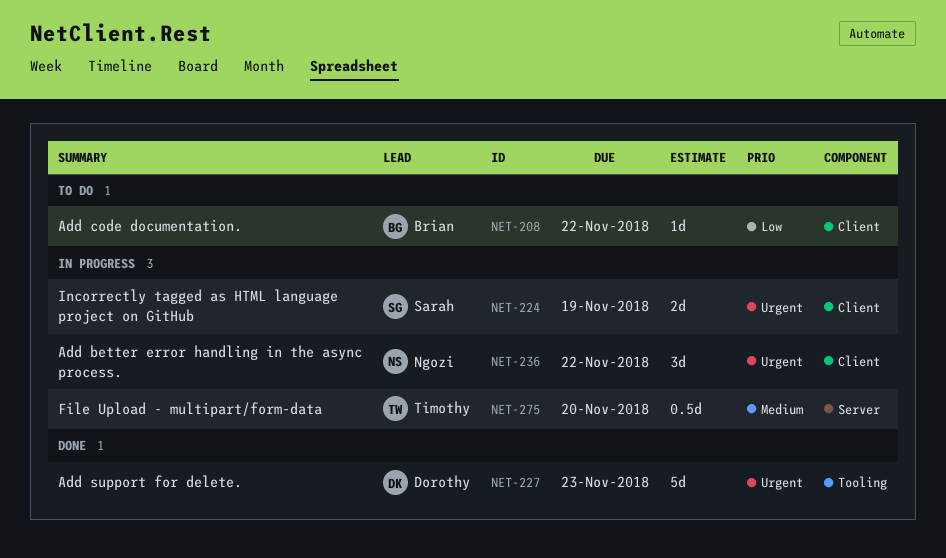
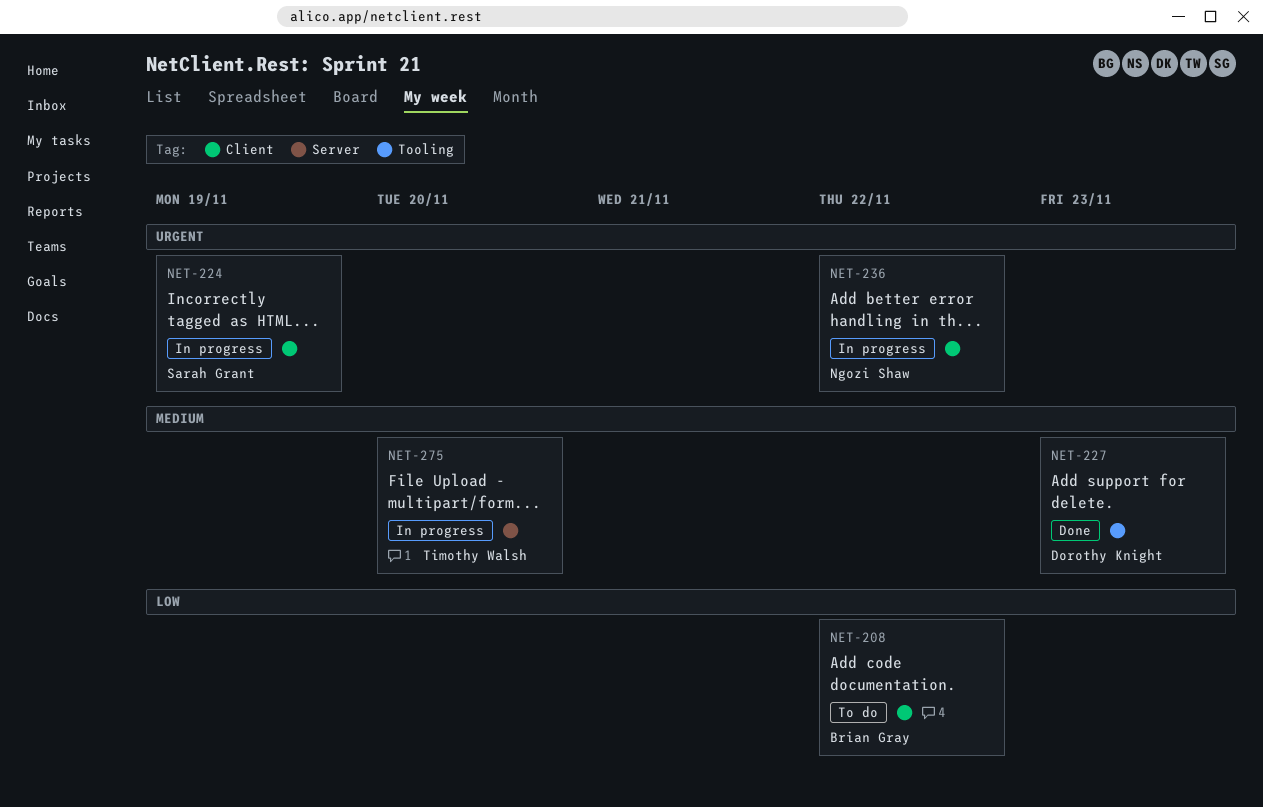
NET-227, priority: Urgent -> Medium

